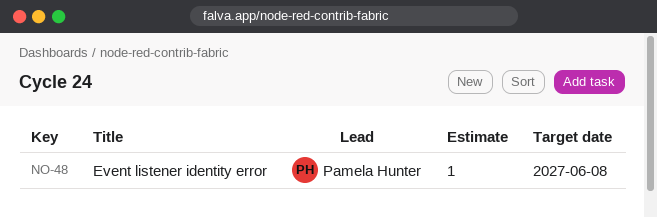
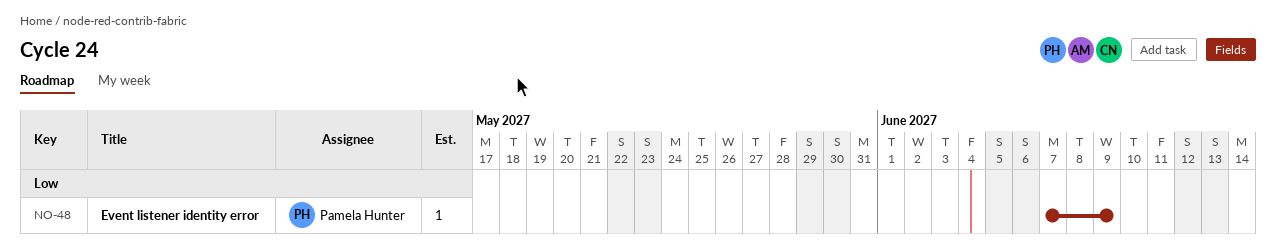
NO-48, due: Jun 8 -> Jun 9

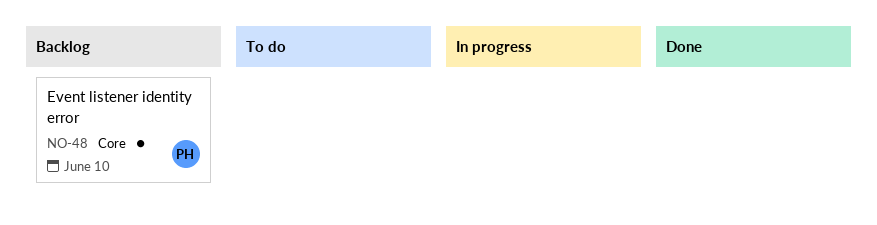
NO-48, due: Jun 9 -> Jun 10

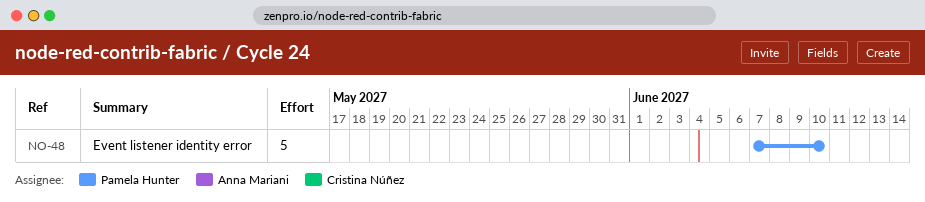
NO-48, estimate: 1 -> 5

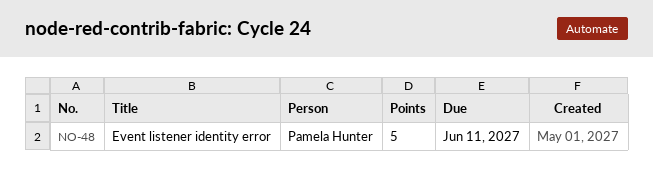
NO-48, due: Jun 10 -> Jun 11

